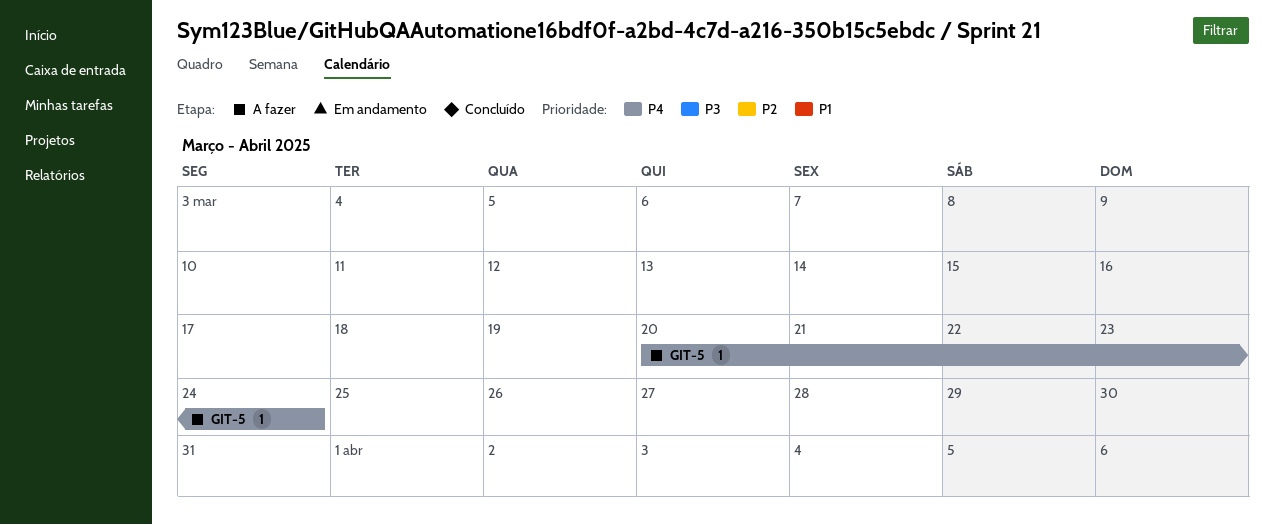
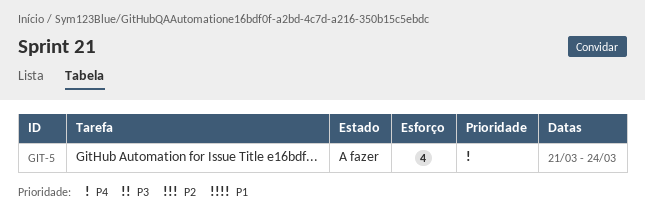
GIT-5, estimate: 1 -> 4
GIT-5, start: Mar 20 -> Mar 21

